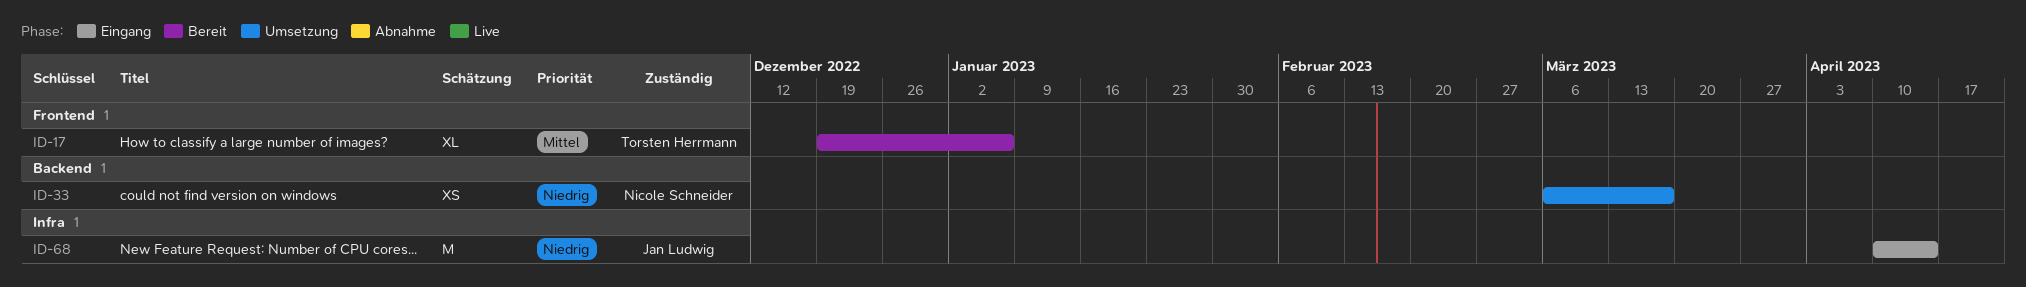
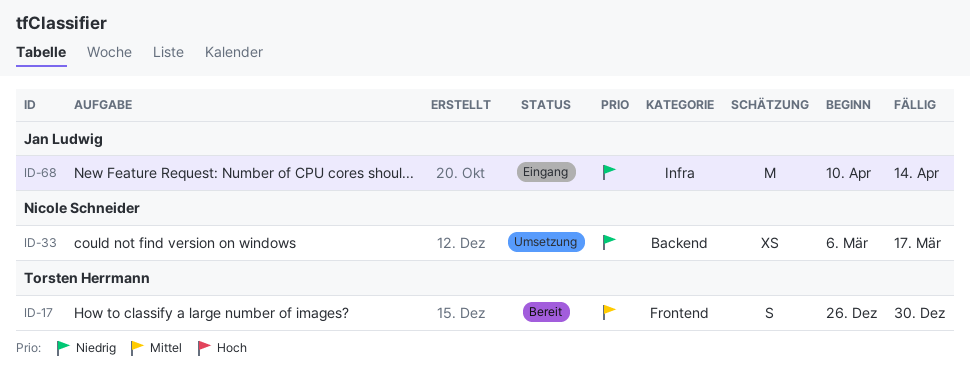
ID-17, estimate: XL -> S
ID-17, start: Dec 19 -> Dec 26
ID-17, due: Jan 6 -> Dec 30

